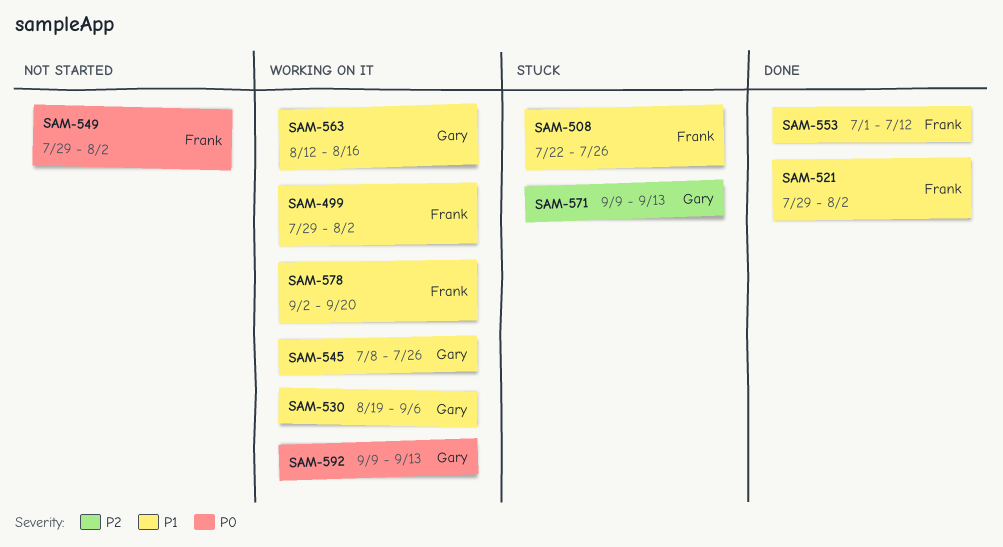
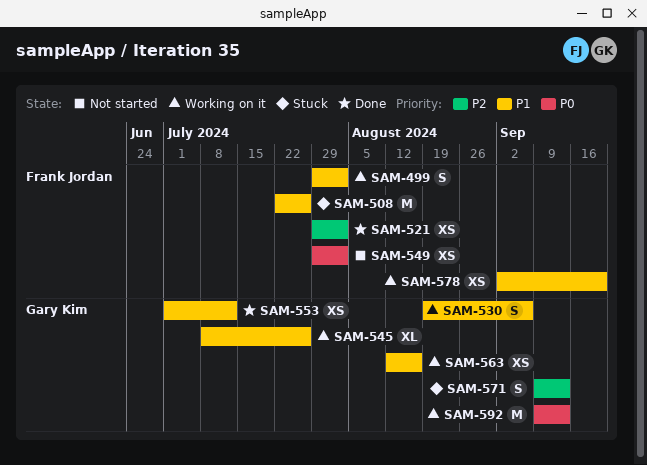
SAM-521, priority: P1 -> P2
SAM-553, owner: Frank Jordan -> Gary Kim

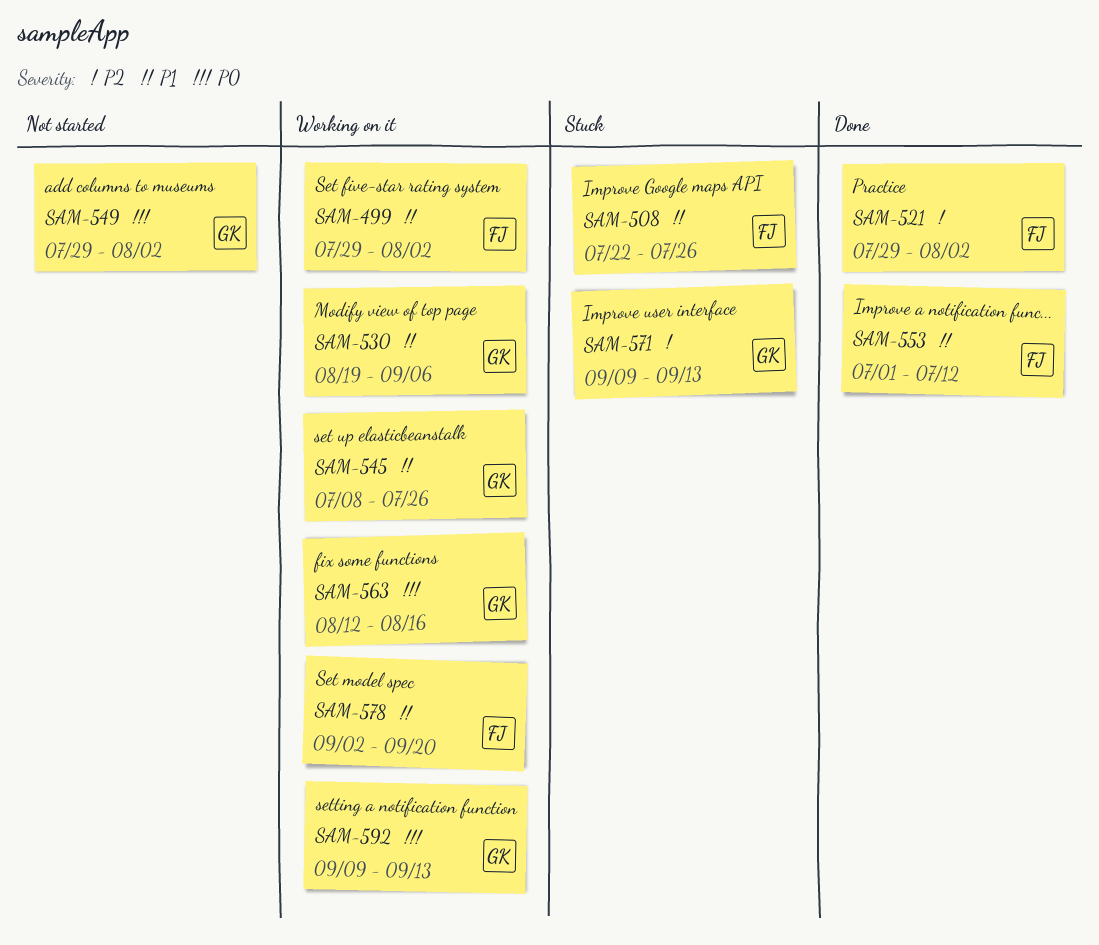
SAM-549, owner: Frank Jordan -> Gary Kim
SAM-553, owner: Gary Kim -> Frank Jordan
SAM-563, priority: P1 -> P0

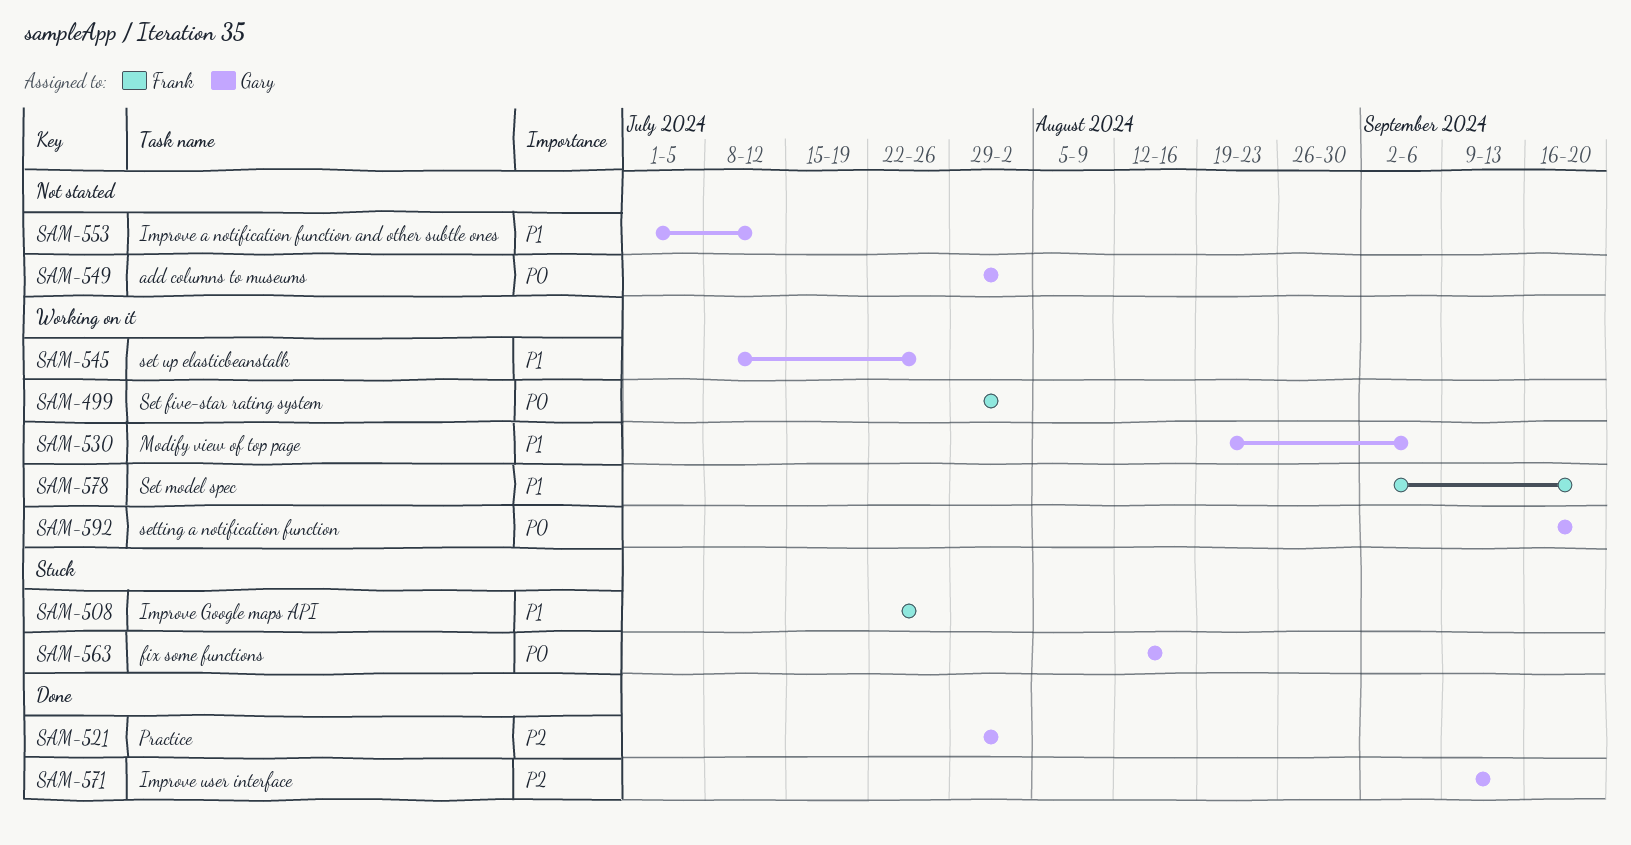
SAM-499, priority: P1 -> P0
SAM-521, owner: Frank -> Gary
SAM-553, status: Done -> Not started
SAM-553, owner: Frank -> Gary
SAM-563, status: Working on it -> Stuck
SAM-571, status: Stuck -> Done
SAM-592, start: Sep 9 -> Sep 16
SAM-592, due: Sep 13 -> Sep 20

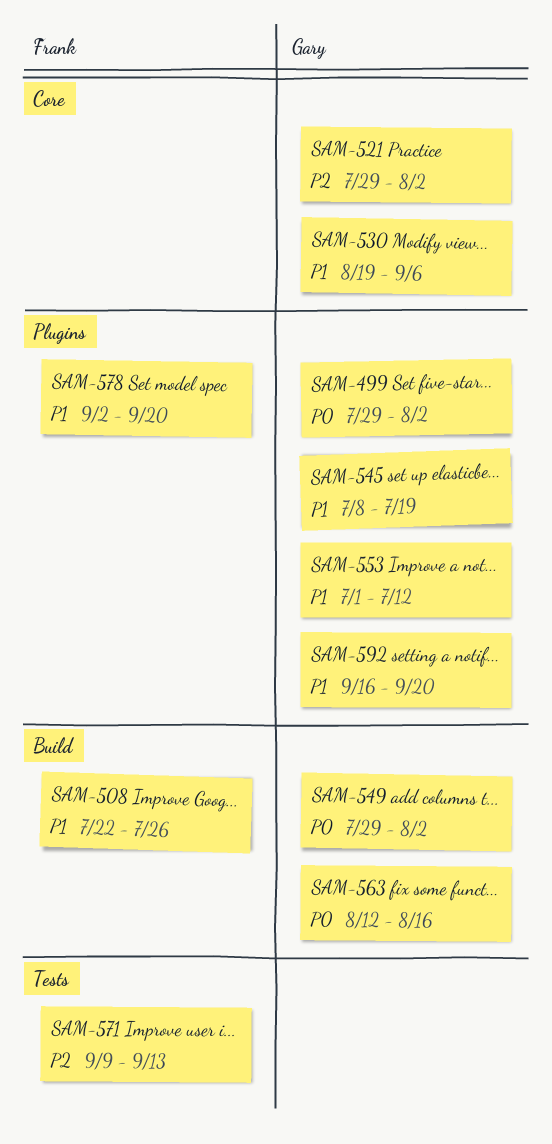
SAM-499, owner: Frank -> Gary
SAM-545, due: Jul 26 -> Jul 19
SAM-571, owner: Gary -> Frank
SAM-592, priority: P0 -> P1

